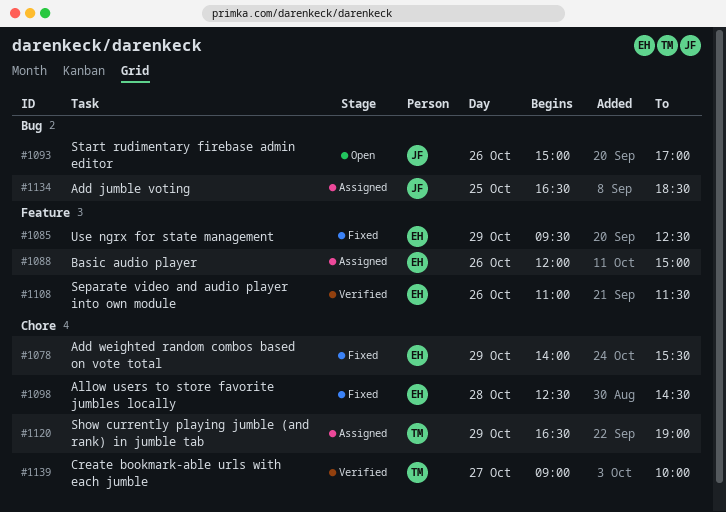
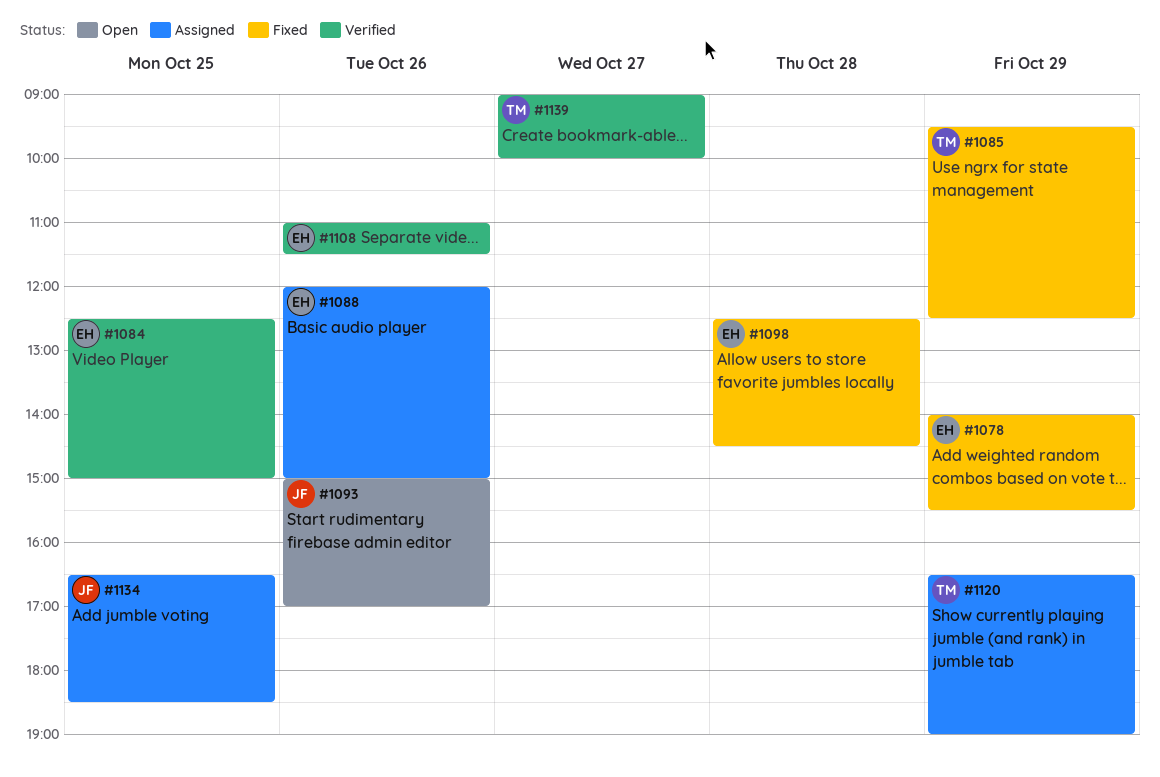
#1084: none -> present
#1085, owner: EH -> TM

